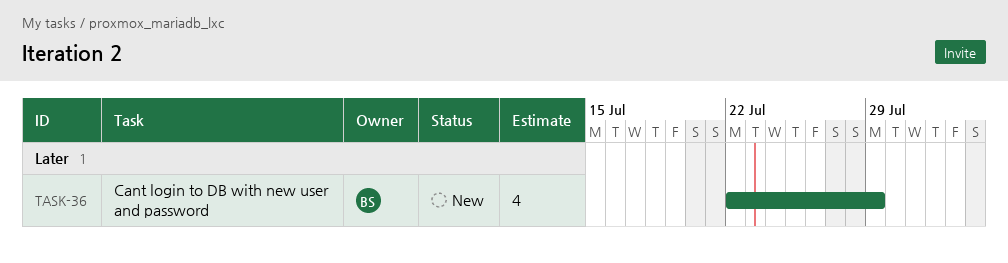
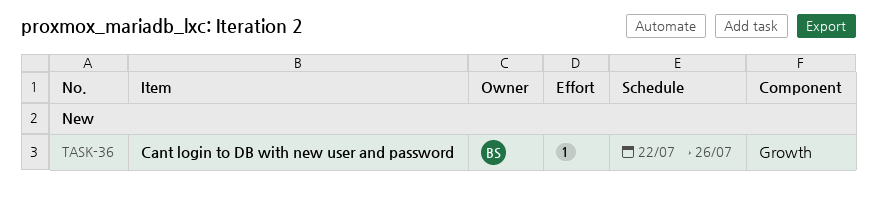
TASK-36, estimate: 4 -> 1
TASK-36, due: Jul 29 -> Jul 26

